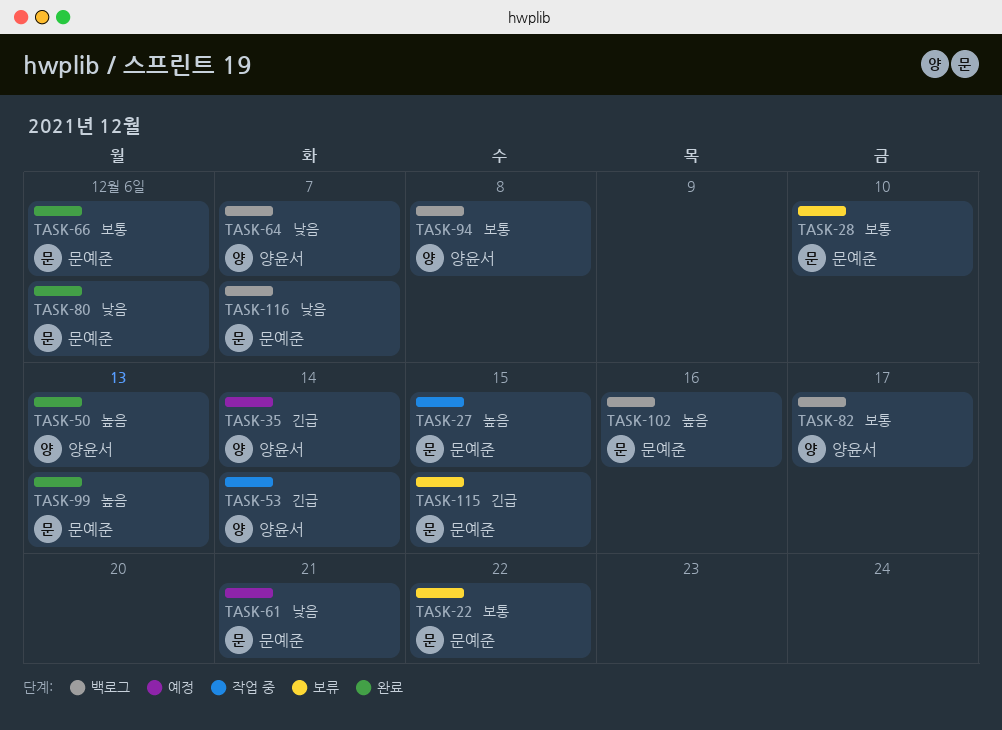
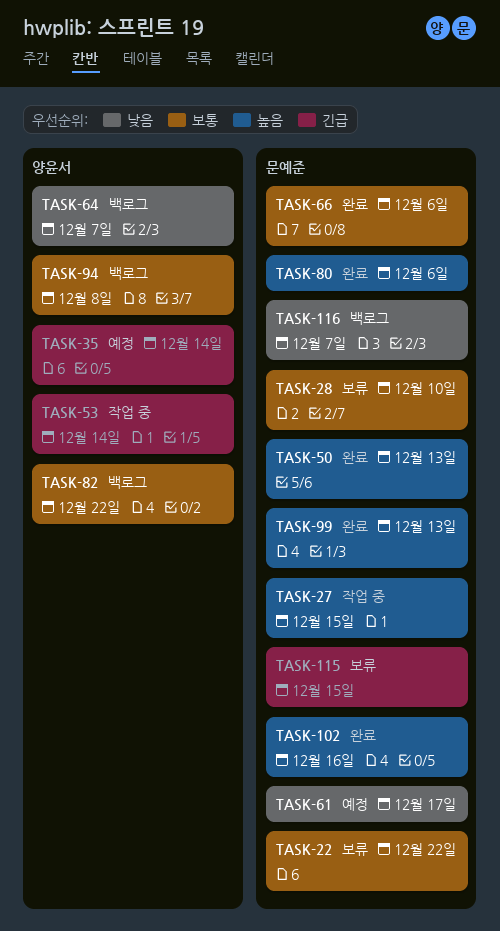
TASK-50, owner: 양윤서 -> 문예준
TASK-61, due: Dec 21 -> Dec 17
TASK-80, priority: 낮음 -> 높음
TASK-82, due: Dec 17 -> Dec 22
TASK-102, status: 백로그 -> 완료

